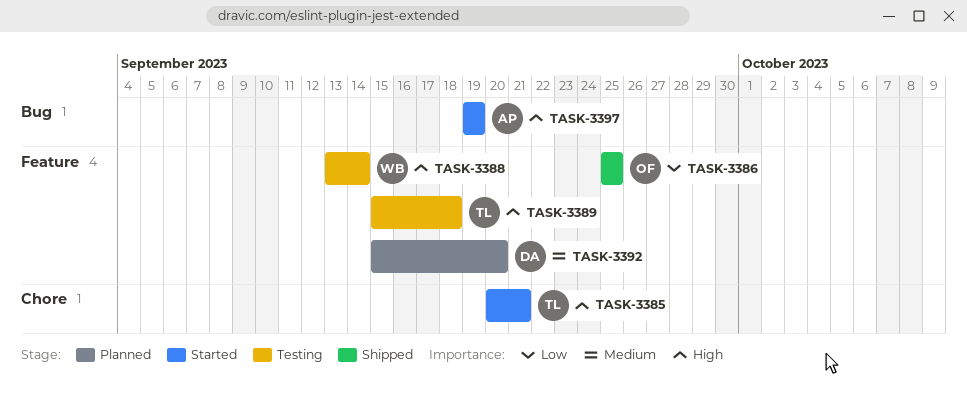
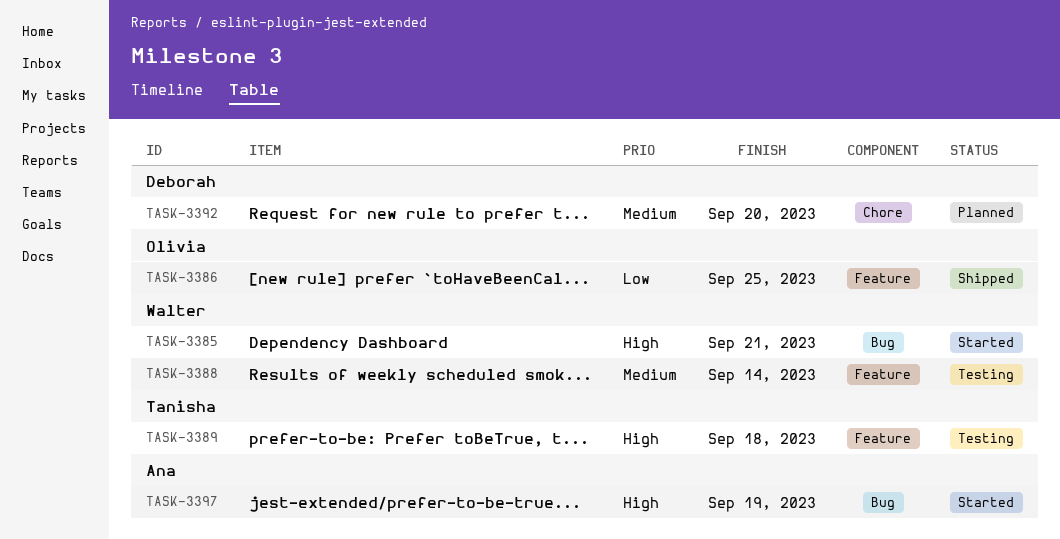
TASK-3385, owner: Tanisha -> Walter
TASK-3385, label: Chore -> Bug
TASK-3388, priority: High -> Medium
TASK-3392, label: Feature -> Chore

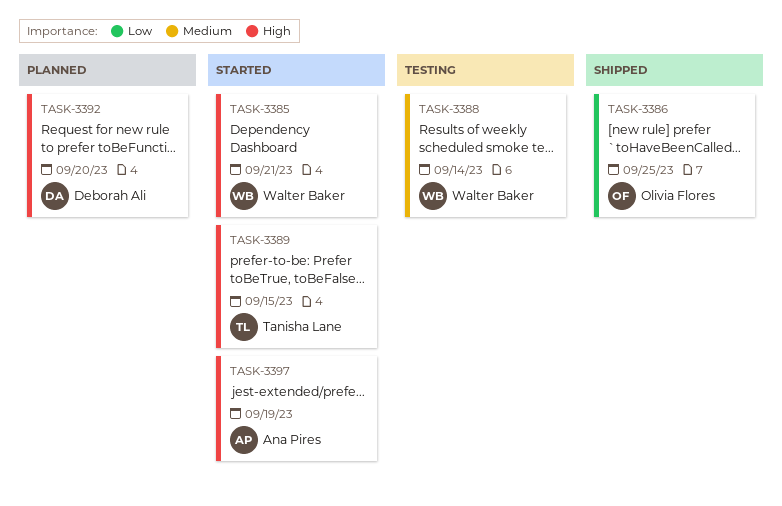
TASK-3389, status: Testing -> Started
TASK-3389, due: Sep 18 -> Sep 15
TASK-3392, priority: Medium -> High

